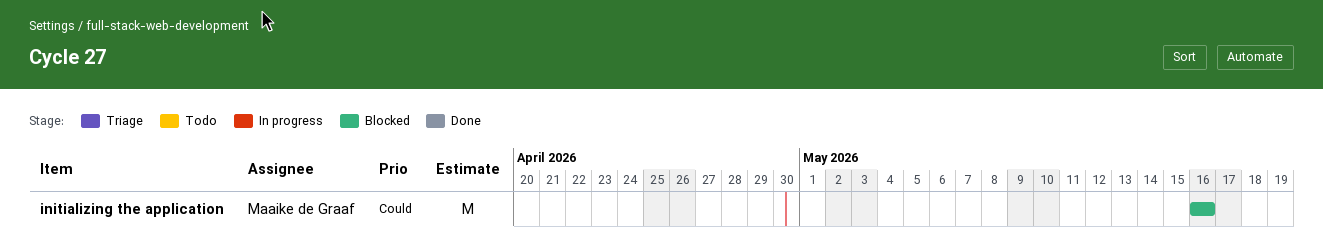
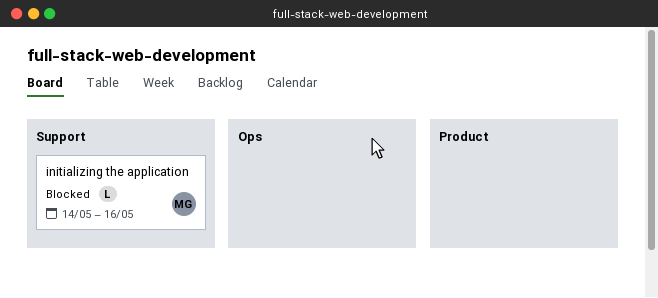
initializing the application, estimate: M -> L
initializing the application, start: May 16 -> May 14

